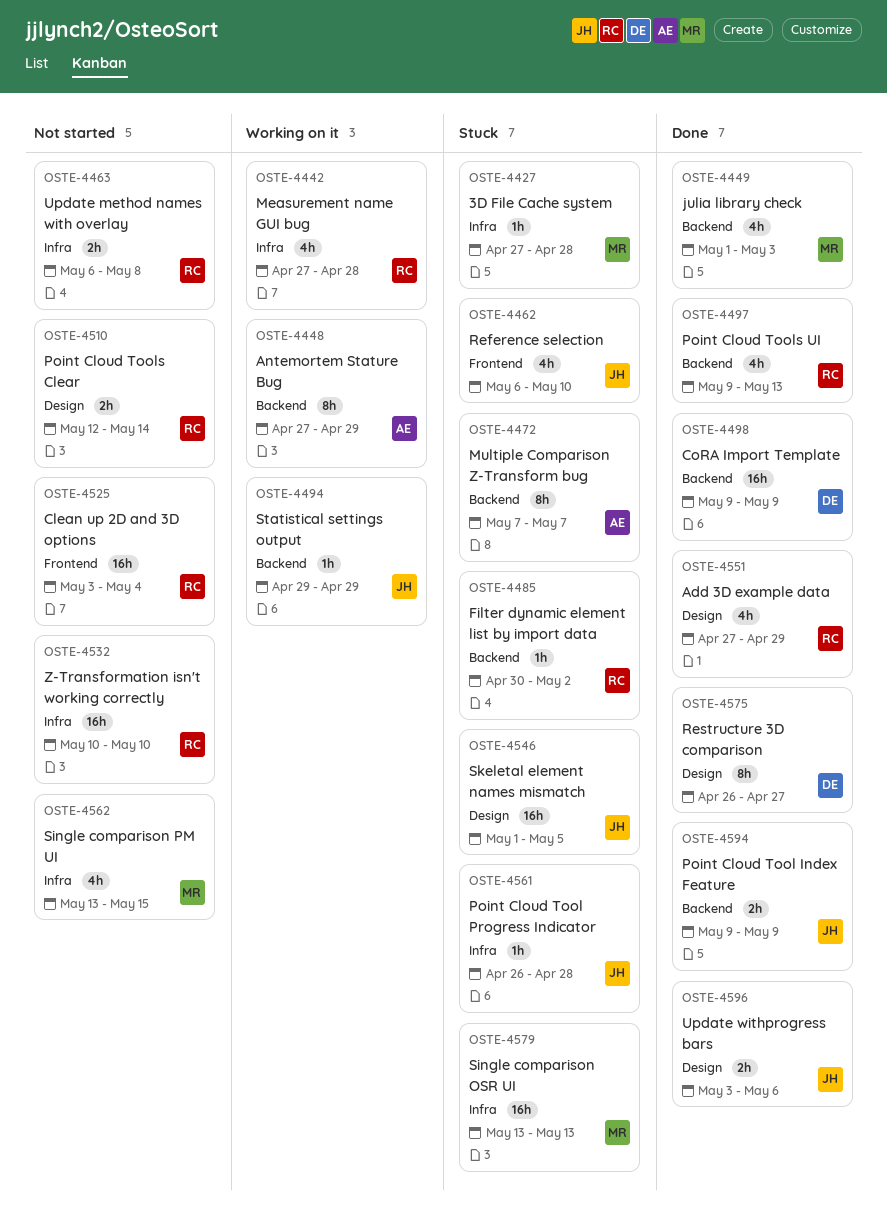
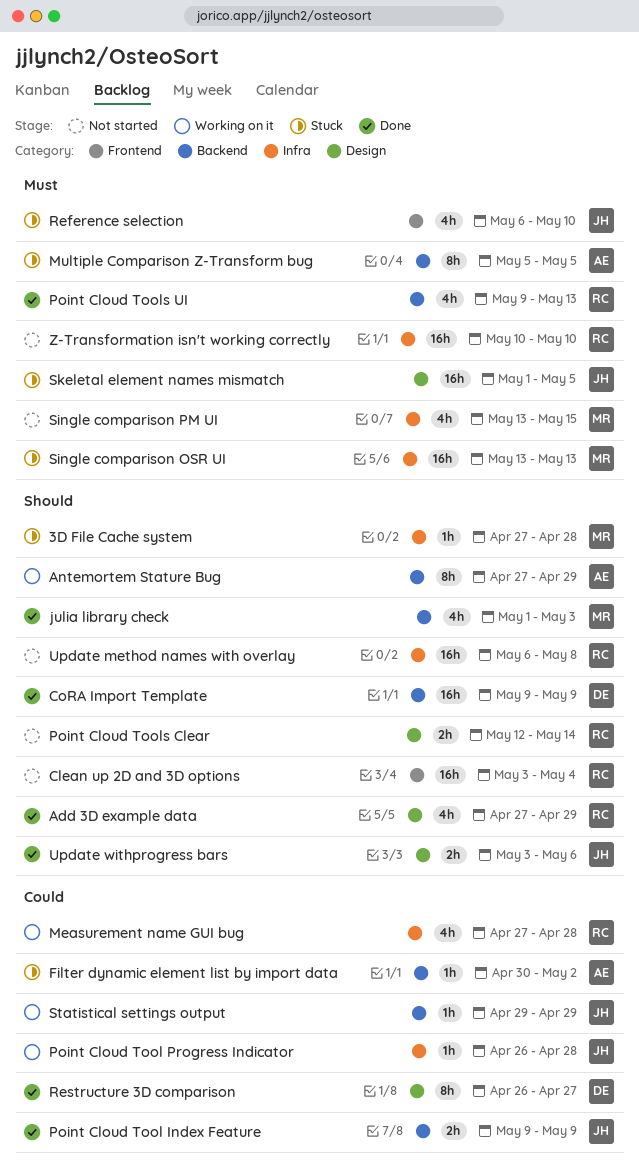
Filter dynamic element list by import data, owner: RC -> AE
Multiple Comparison Z-Transform bug, start: May 7 -> May 5
Multiple Comparison Z-Transform bug, due: May 7 -> May 5
Point Cloud Tool Progress Indicator, status: Stuck -> Working on it
Update method names with overlay, estimate: 2h -> 16h

